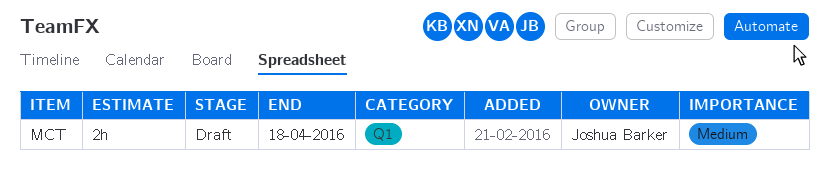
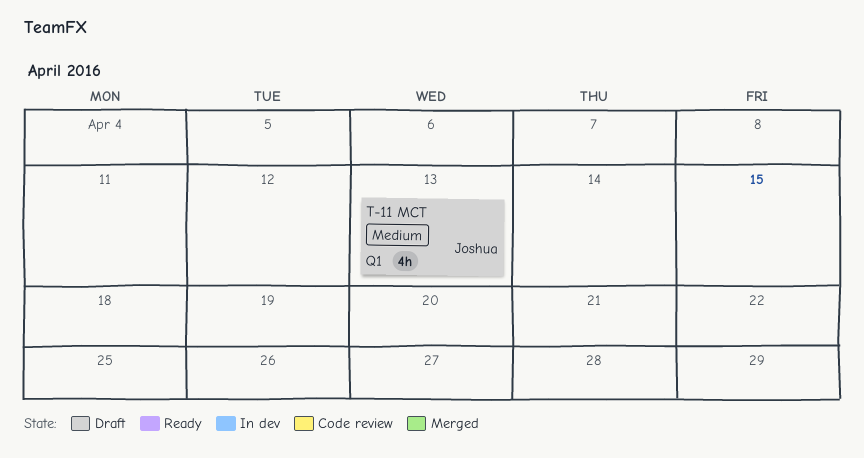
MCT, estimate: 2h -> 4h
MCT, due: Apr 18 -> Apr 13

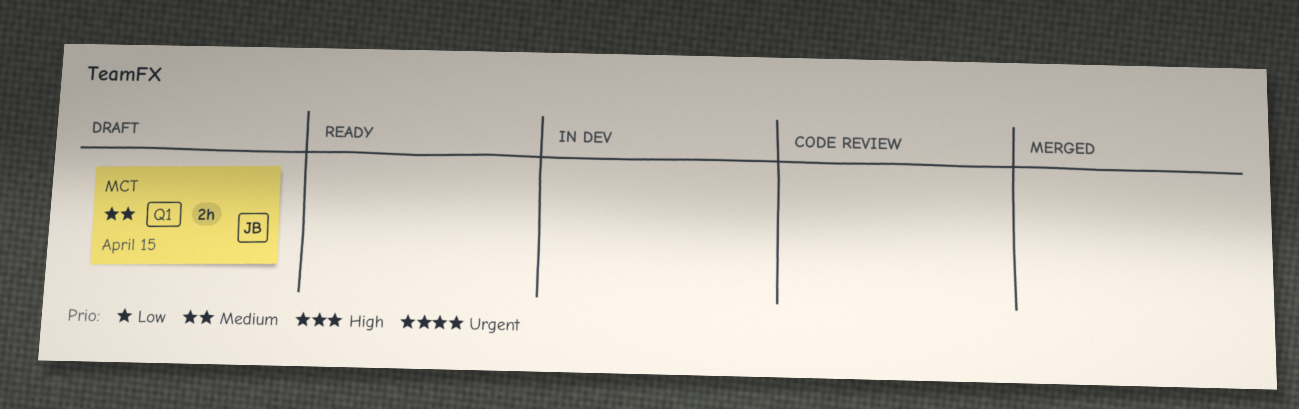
MCT, estimate: 4h -> 2h
MCT, due: Apr 13 -> Apr 15

